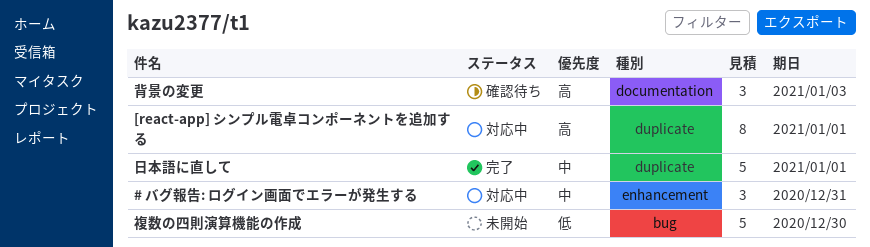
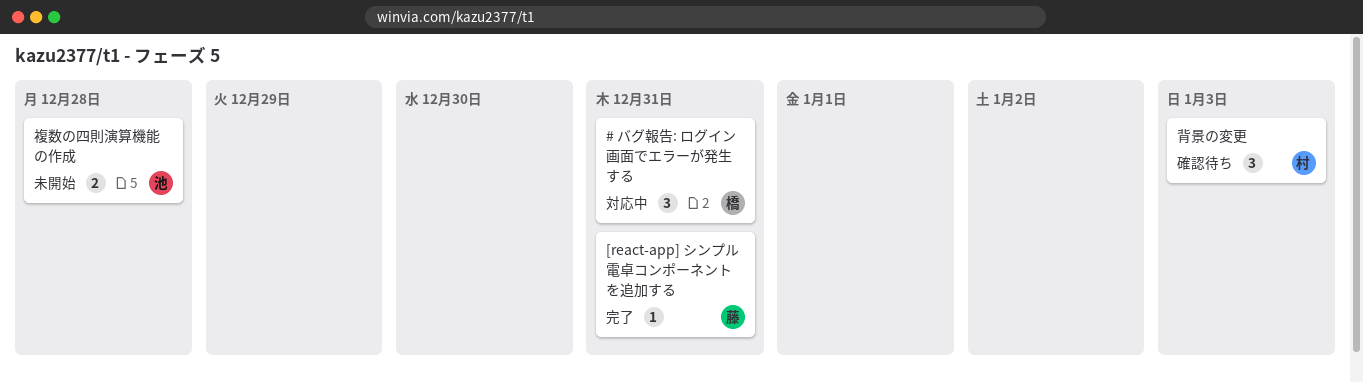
[react-app] シンプル電卓コンポーネントを追加する, status: 対応中 -> 完了
[react-app] シンプル電卓コンポーネントを追加する, estimate: 8 -> 1
[react-app] シンプル電卓コンポーネントを追加する, due: Jan 1 -> Dec 31
日本語に直して: present -> none
複数の四則演算機能の作成, estimate: 5 -> 2
複数の四則演算機能の作成, due: Dec 30 -> Dec 28

